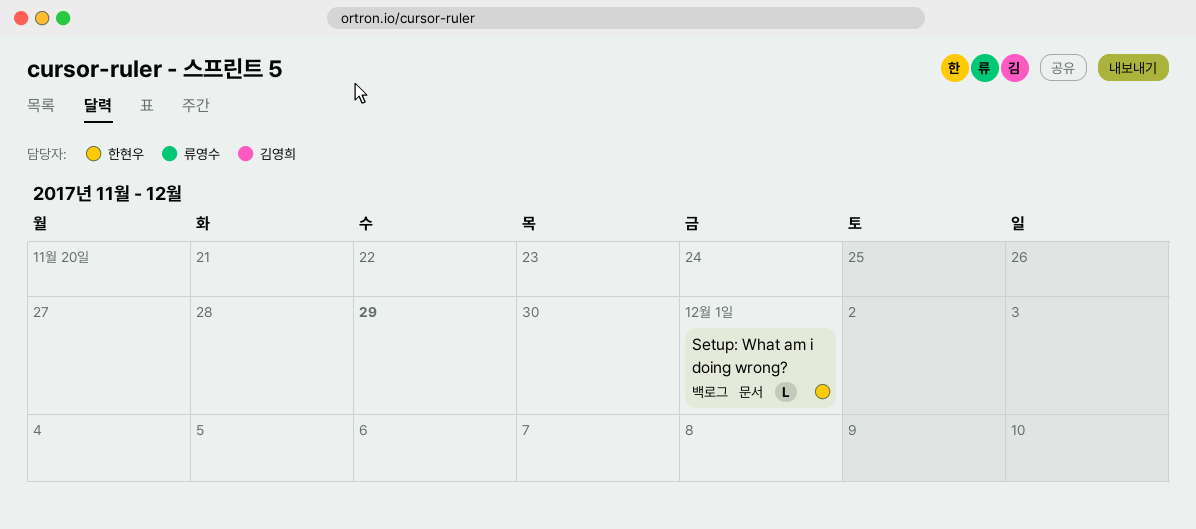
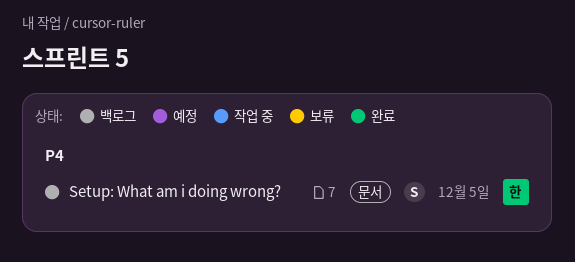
Setup: What am i doing wrong?, estimate: L -> S
Setup: What am i doing wrong?, due: Dec 1 -> Dec 5

